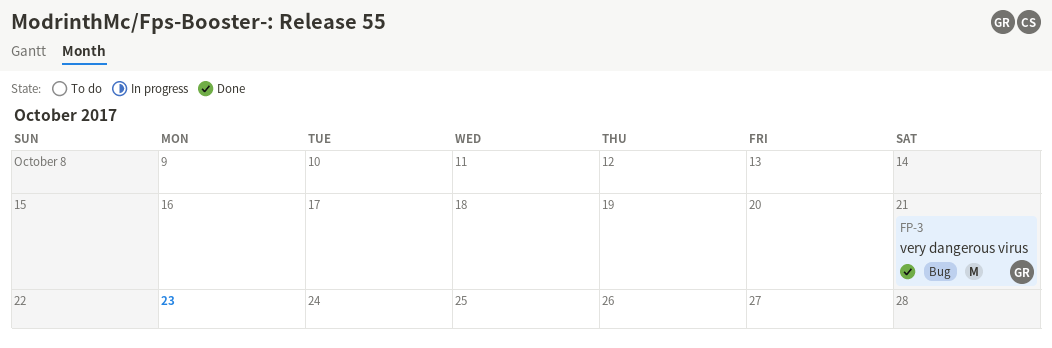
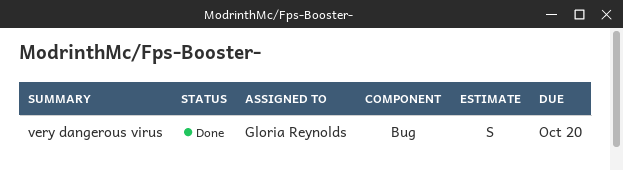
very dangerous virus, estimate: M -> S
very dangerous virus, due: Oct 21 -> Oct 20

